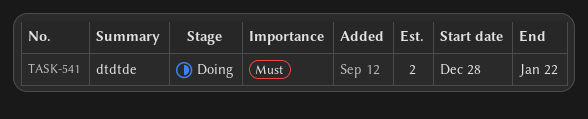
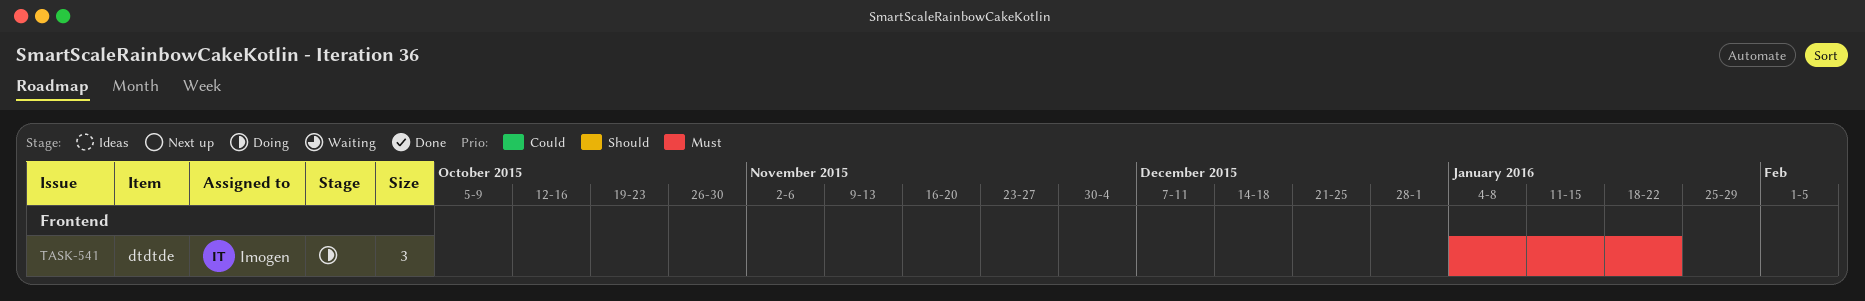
TASK-541, estimate: 2 -> 3
TASK-541, start: Dec 28 -> Jan 4

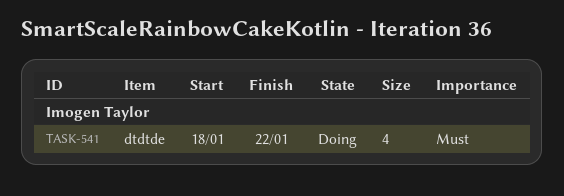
TASK-541, estimate: 3 -> 4
TASK-541, start: Jan 4 -> Jan 18

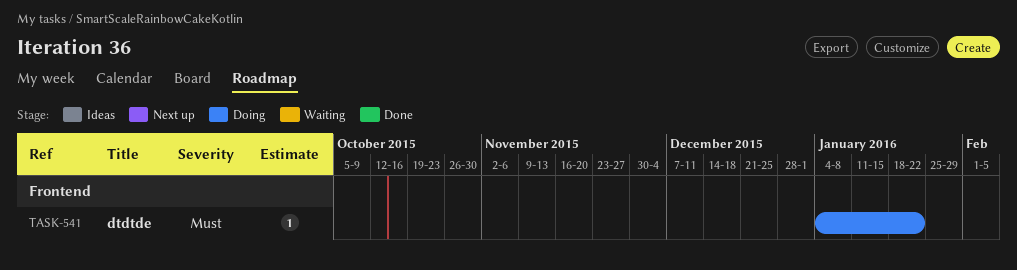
TASK-541, estimate: 4 -> 1
TASK-541, start: Jan 18 -> Jan 4

